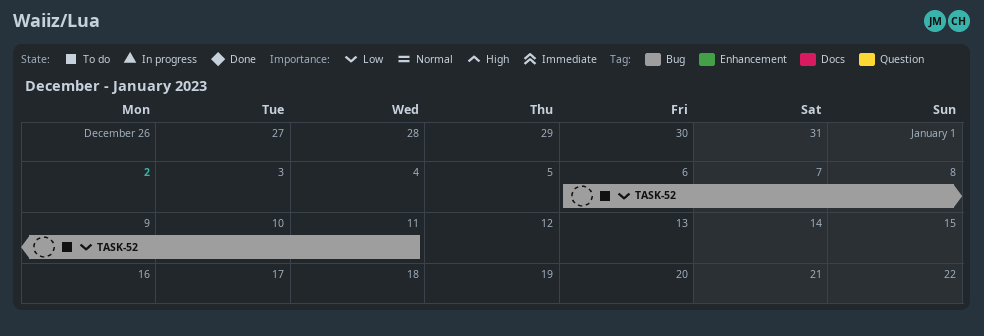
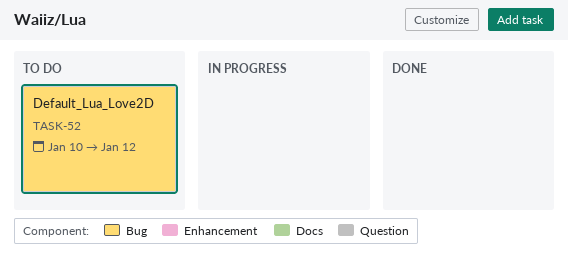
TASK-52, start: Jan 6 -> Jan 10
TASK-52, due: Jan 11 -> Jan 12

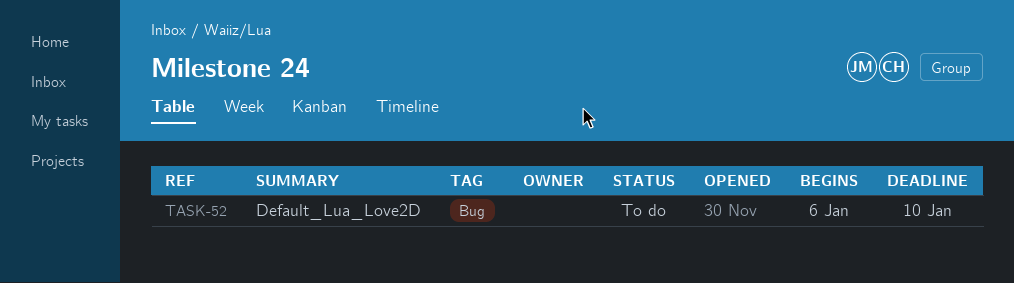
TASK-52, start: Jan 10 -> Jan 6
TASK-52, due: Jan 12 -> Jan 10

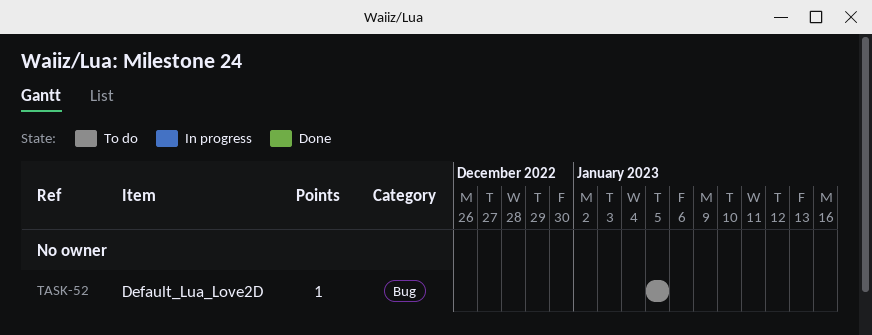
TASK-52, start: Jan 6 -> Jan 5
TASK-52, due: Jan 10 -> Jan 5

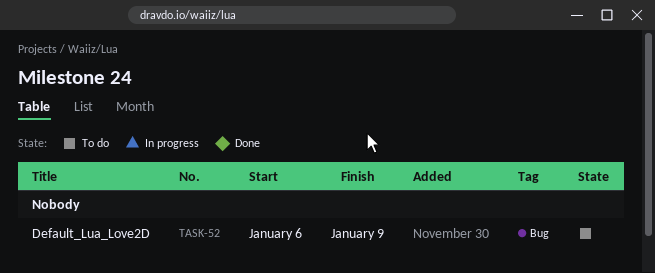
TASK-52, start: Jan 5 -> Jan 6
TASK-52, due: Jan 5 -> Jan 9

